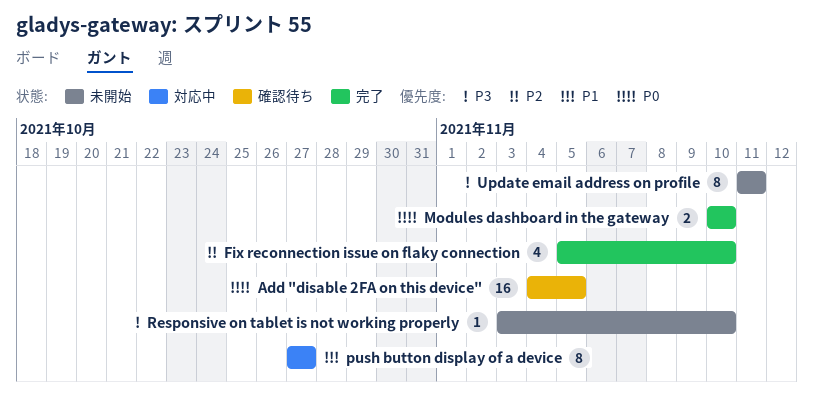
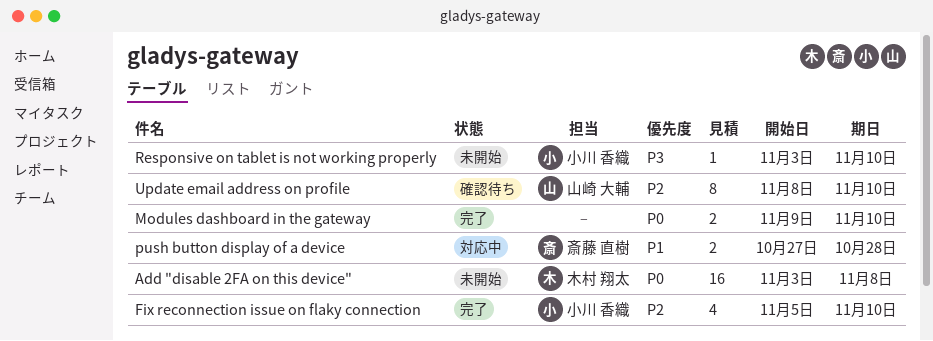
Add "disable 2FA on this device", status: 確認待ち -> 未開始
Add "disable 2FA on this device", start: Nov 4 -> Nov 3
Add "disable 2FA on this device", due: Nov 5 -> Nov 8
Modules dashboard in the gateway, start: Nov 10 -> Nov 9
push button display of a device, estimate: 8 -> 2
push button display of a device, due: Oct 27 -> Oct 28
Update email address on profile, status: 未開始 -> 確認待ち
Update email address on profile, priority: P3 -> P2
Update email address on profile, start: Nov 11 -> Nov 8
Update email address on profile, due: Nov 11 -> Nov 10

